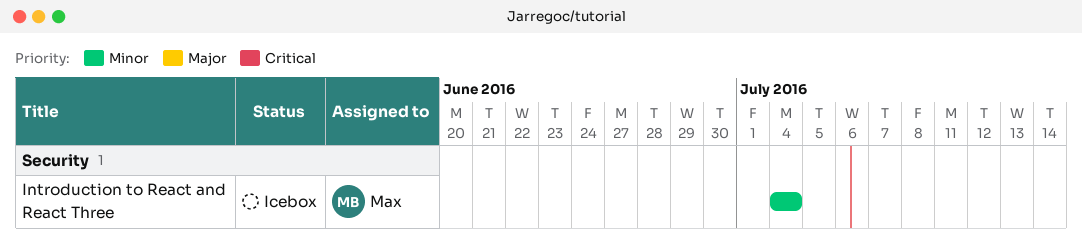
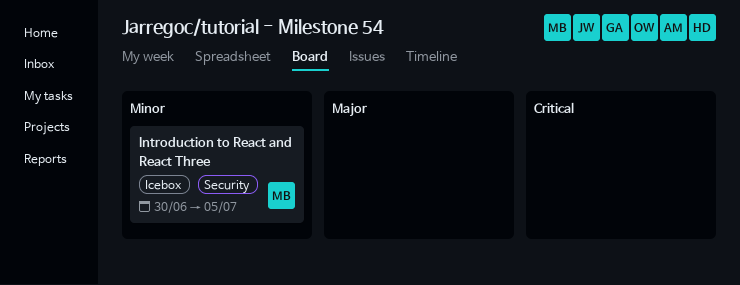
Introduction to React and React Three, start: Jul 4 -> Jun 30
Introduction to React and React Three, due: Jul 4 -> Jul 5

